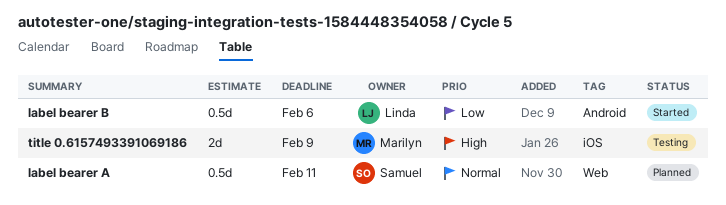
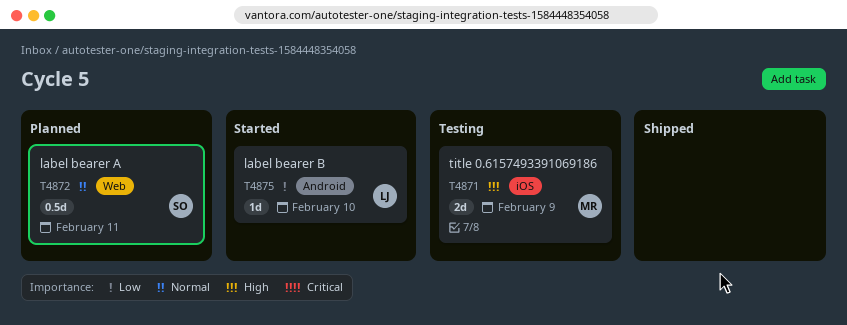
label bearer B, estimate: 0.5d -> 1d
label bearer B, due: Feb 6 -> Feb 10

